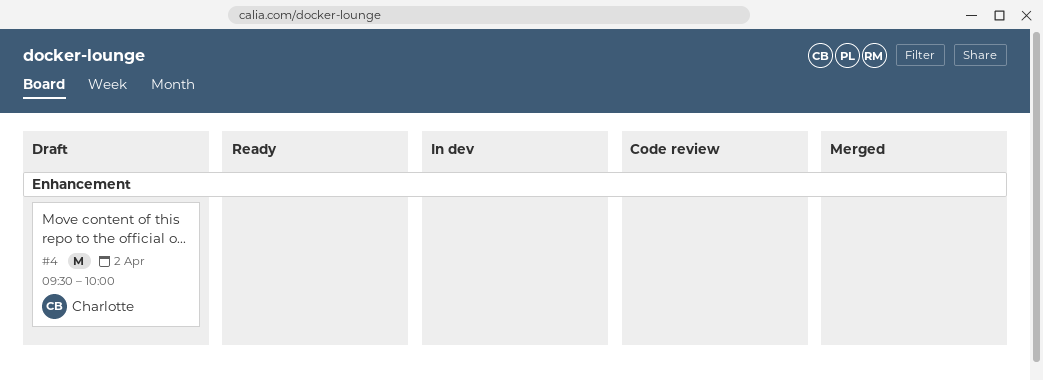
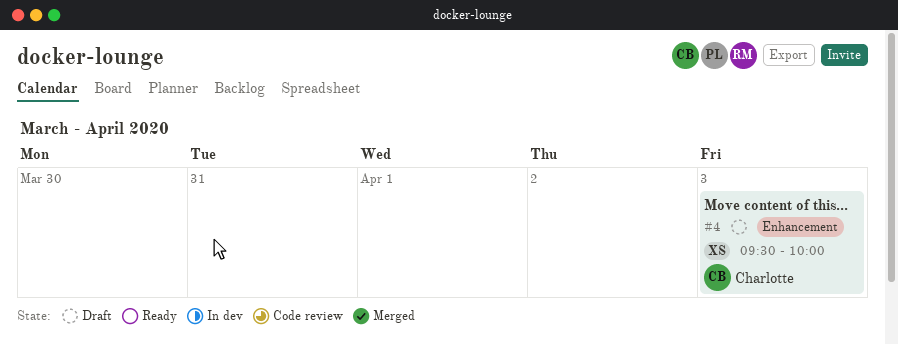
#4, estimate: M -> XS
#4, day: Apr 2 -> Apr 3

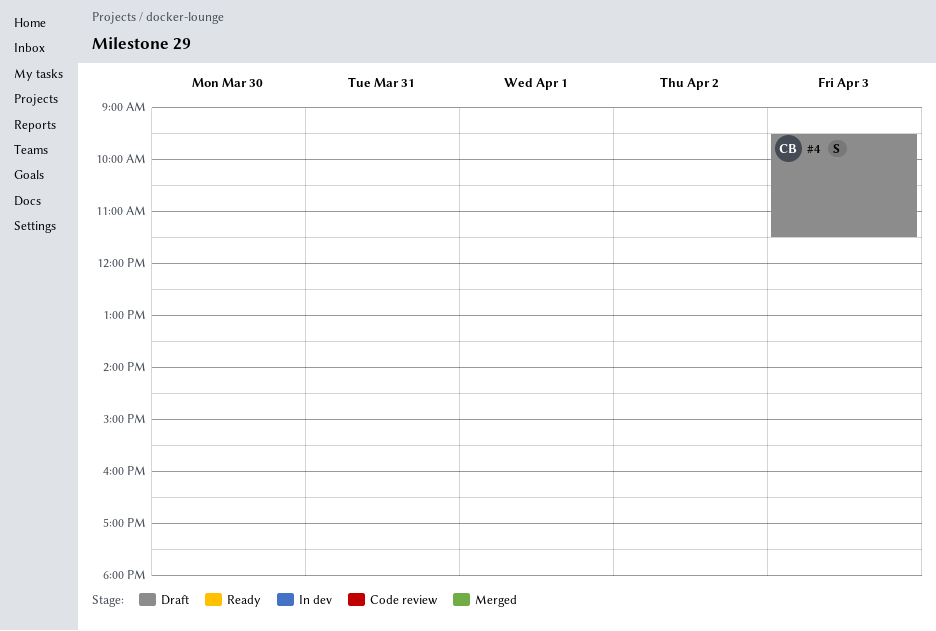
#4, estimate: XS -> S
#4, ends: 10:00 -> 11:30

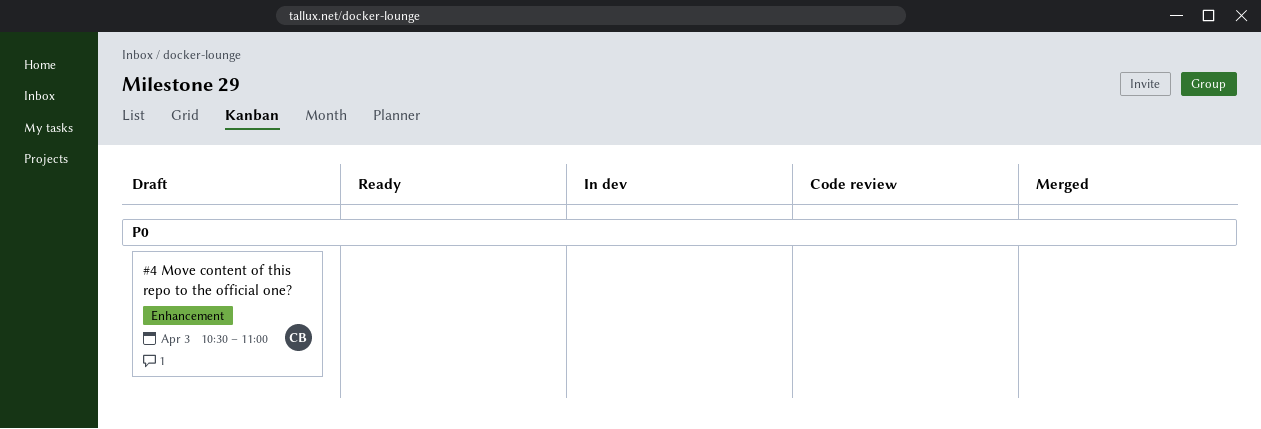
#4, begins: 09:30 -> 10:30
#4, ends: 11:30 -> 11:00

